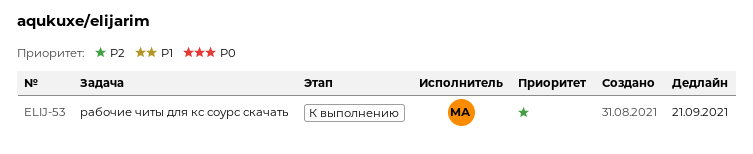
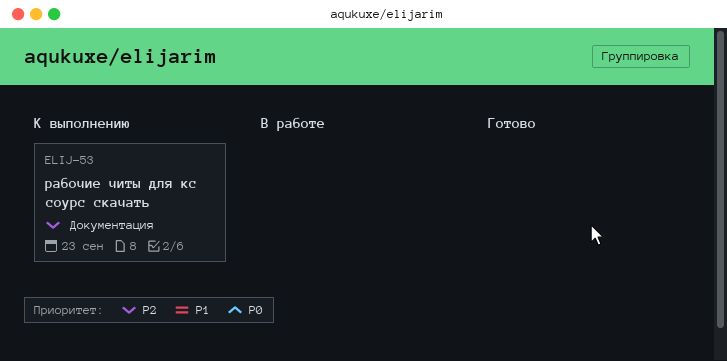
ELIJ-53, due: Sep 21 -> Sep 23

